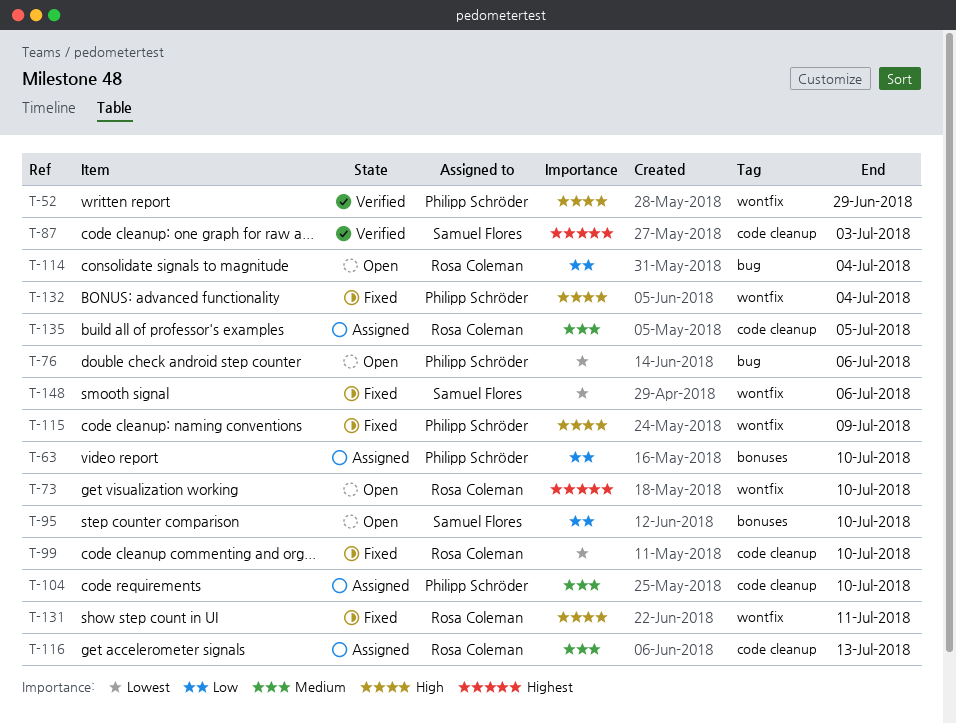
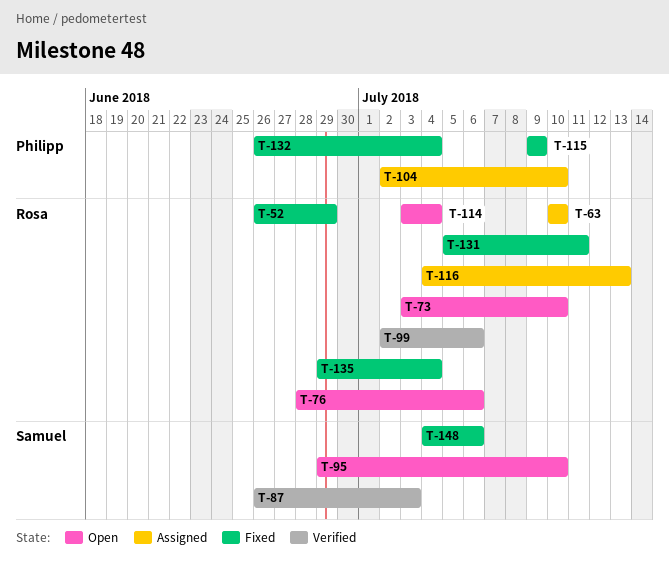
T-52, status: Verified -> Fixed
T-52, owner: Philipp Schröder -> Rosa Coleman
T-63, owner: Philipp Schröder -> Rosa Coleman
T-76, owner: Philipp Schröder -> Rosa Coleman
T-99, status: Fixed -> Verified
T-99, due: Jul 10 -> Jul 6
T-135, status: Assigned -> Fixed
T-135, due: Jul 5 -> Jul 4

